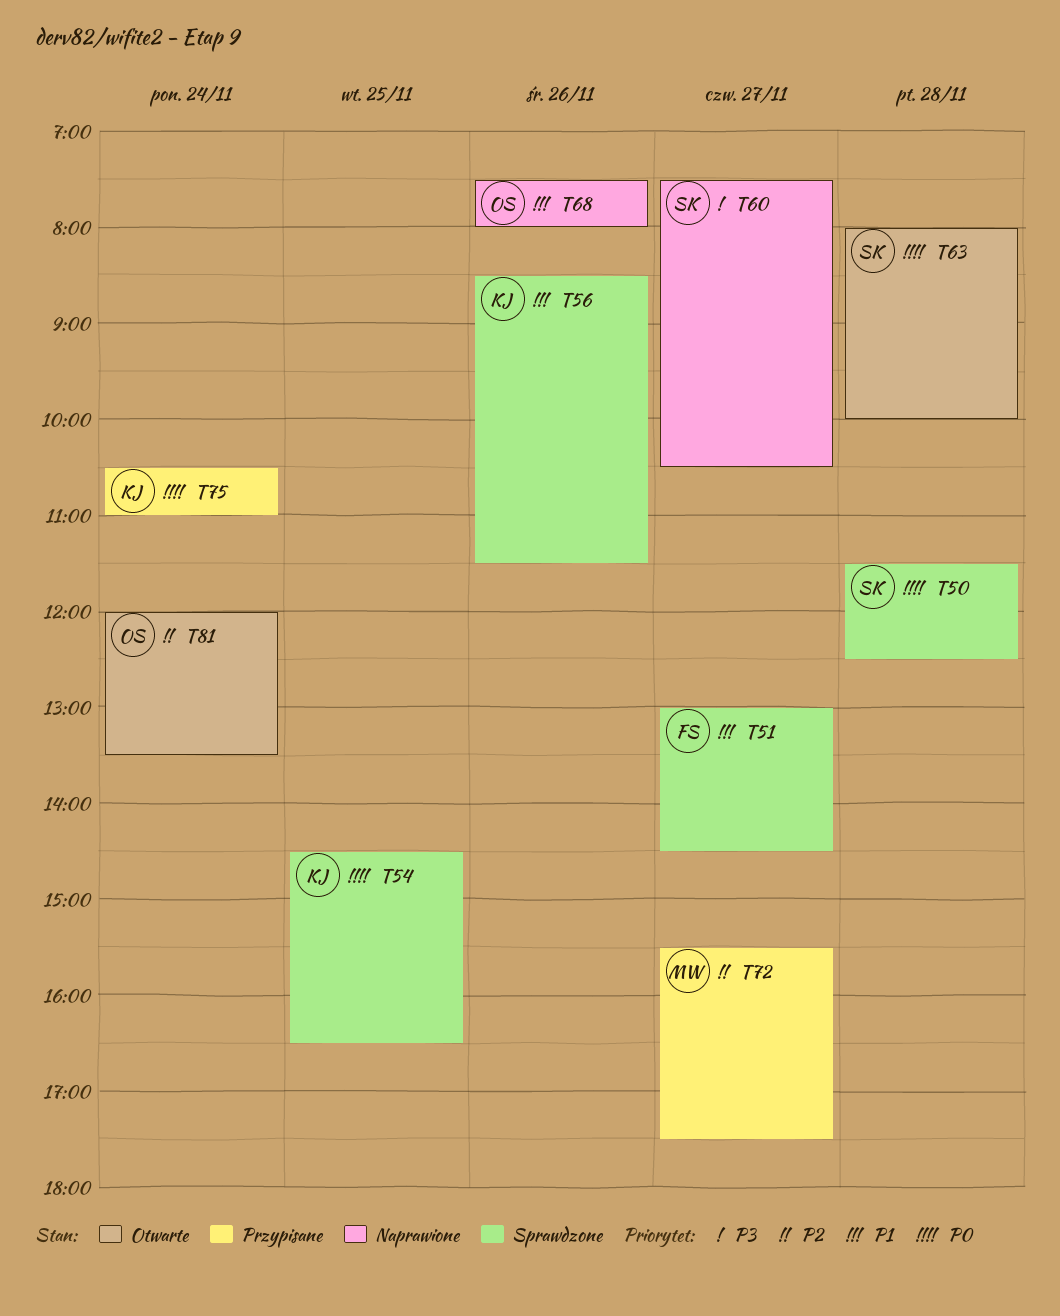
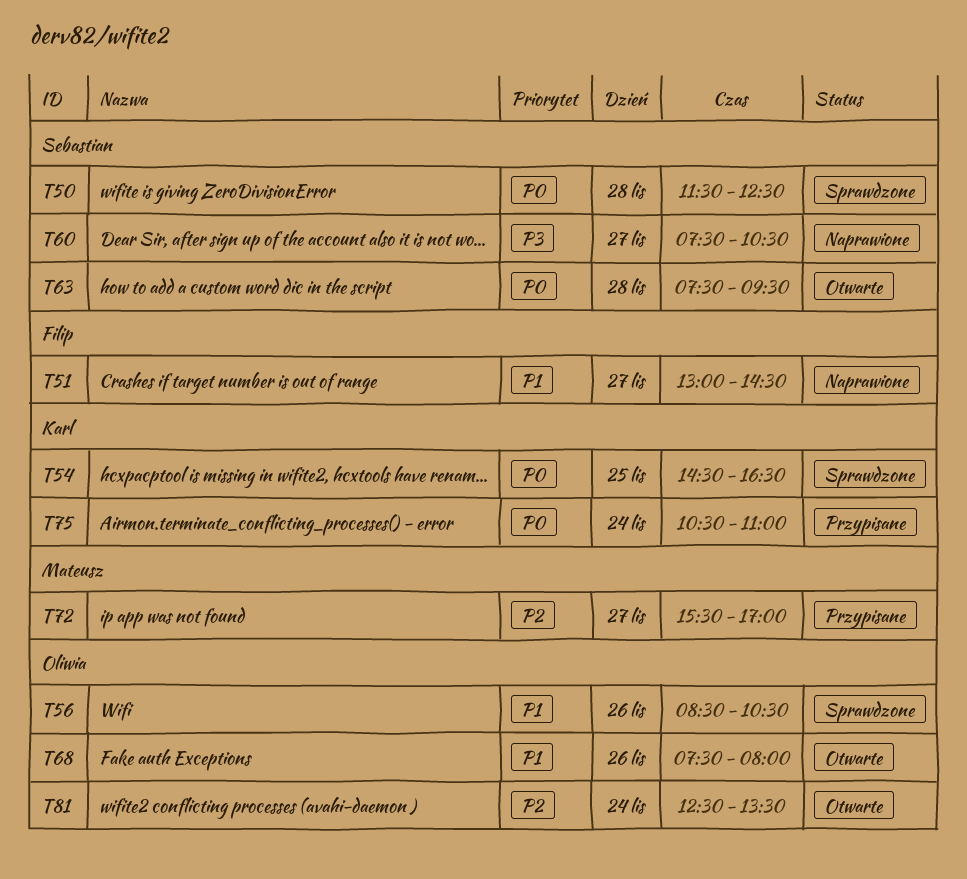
T51, status: Sprawdzone -> Naprawione
T56, owner: Karl -> Oliwia
T56, ends: 11:30 -> 10:30
T63, begins: 08:00 -> 07:30
T63, ends: 10:00 -> 09:30
T68, status: Naprawione -> Otwarte
T72, ends: 17:30 -> 17:00
T81, begins: 12:00 -> 12:30

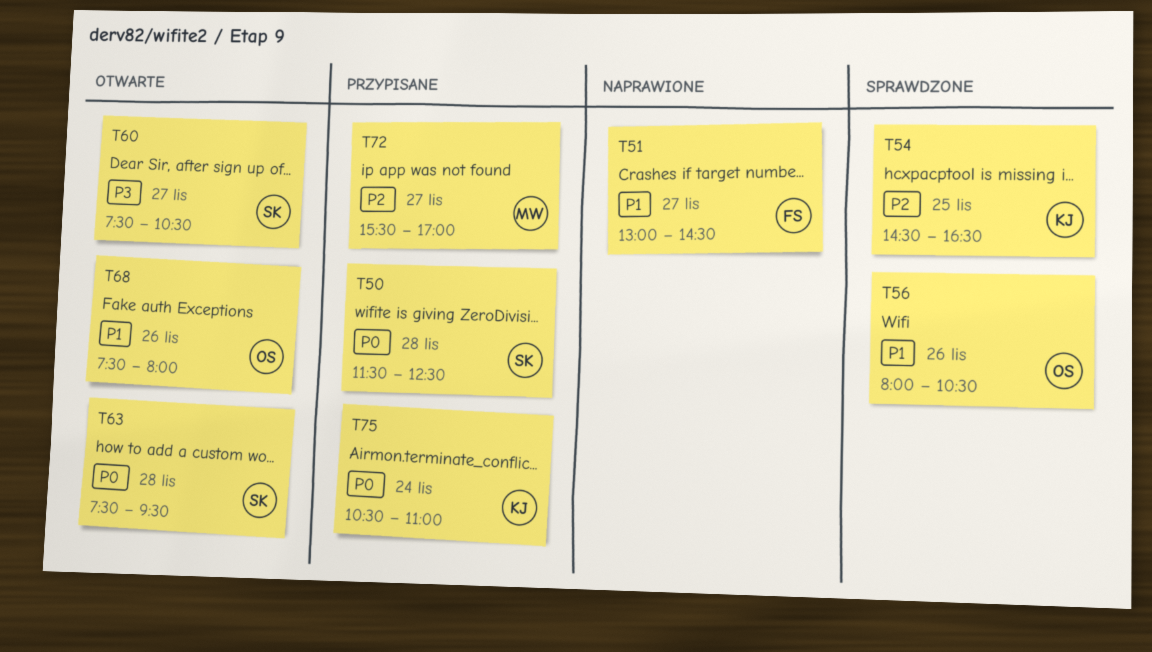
T50, status: Sprawdzone -> Przypisane
T54, priority: P0 -> P2
T56, begins: 08:30 -> 08:00
T60, status: Naprawione -> Otwarte
T81: present -> none

